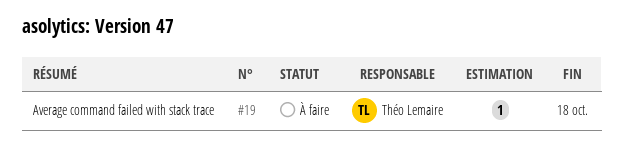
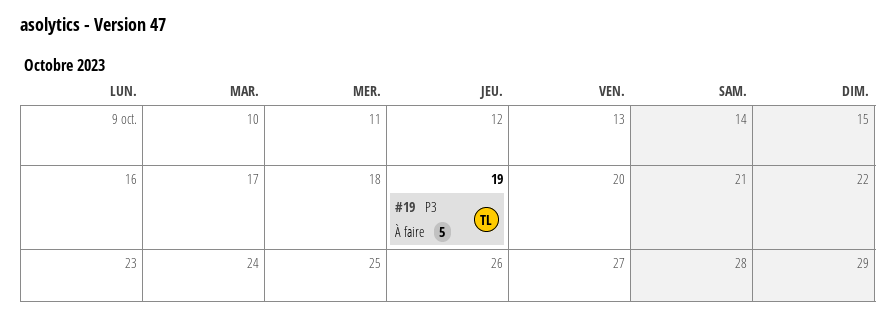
#19, estimate: 1 -> 5
#19, due: Oct 18 -> Oct 19

